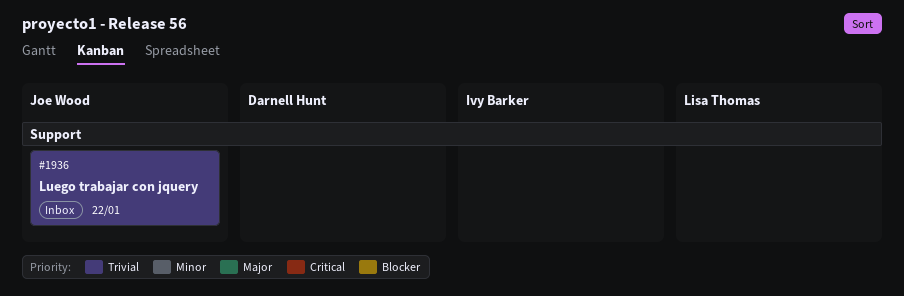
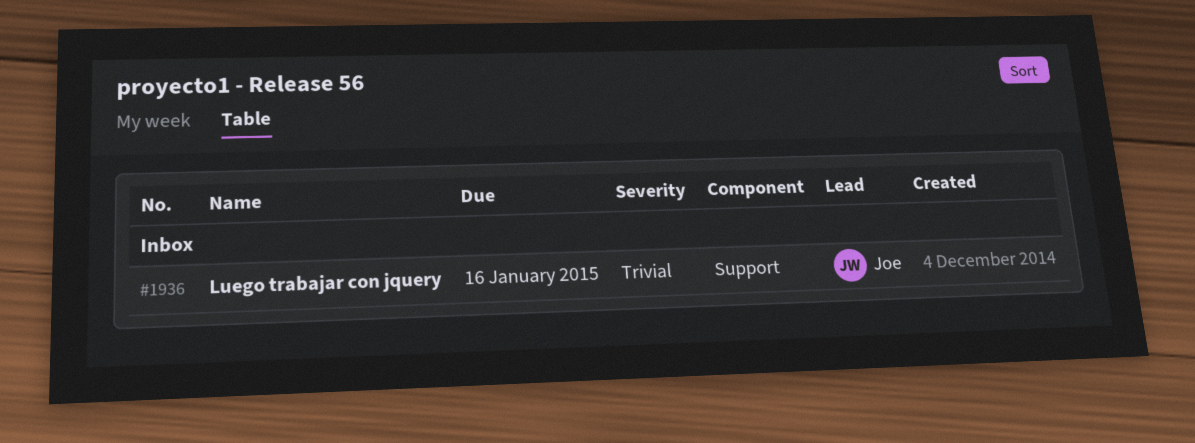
#1936, due: Jan 22 -> Jan 16

